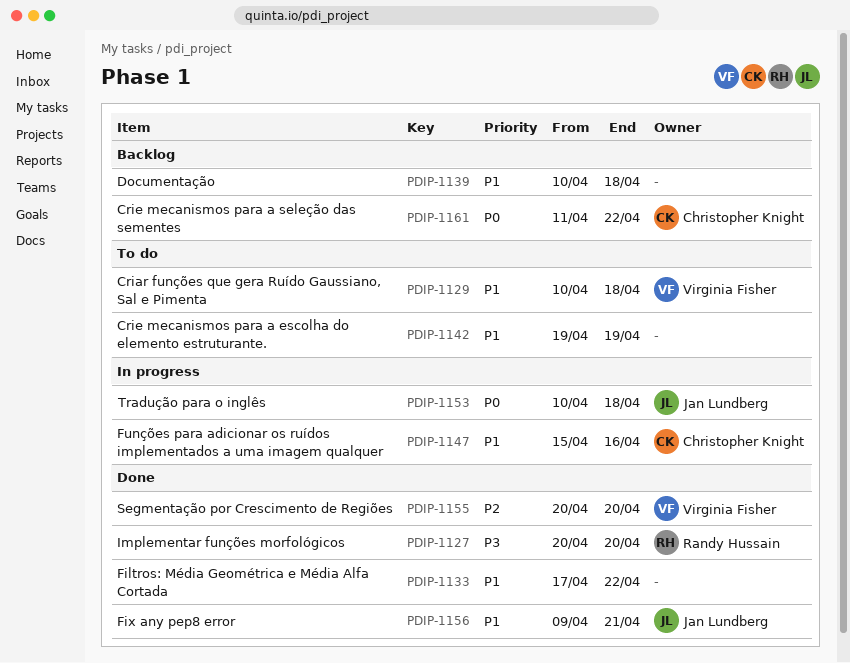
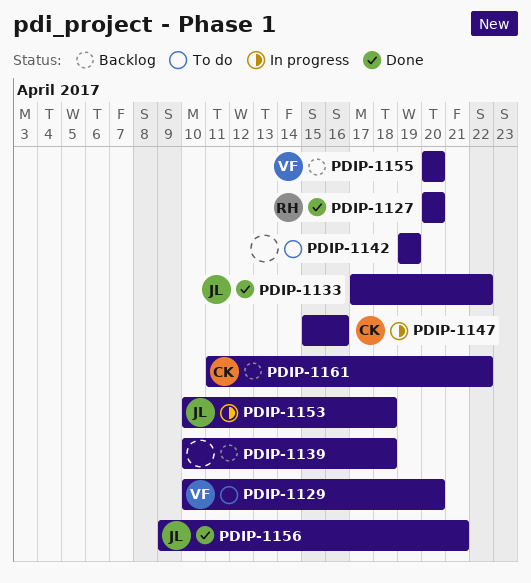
PDIP-1129, due: Apr 18 -> Apr 20
PDIP-1133, owner: none -> Jan Lundberg
PDIP-1155, status: Done -> Backlog

